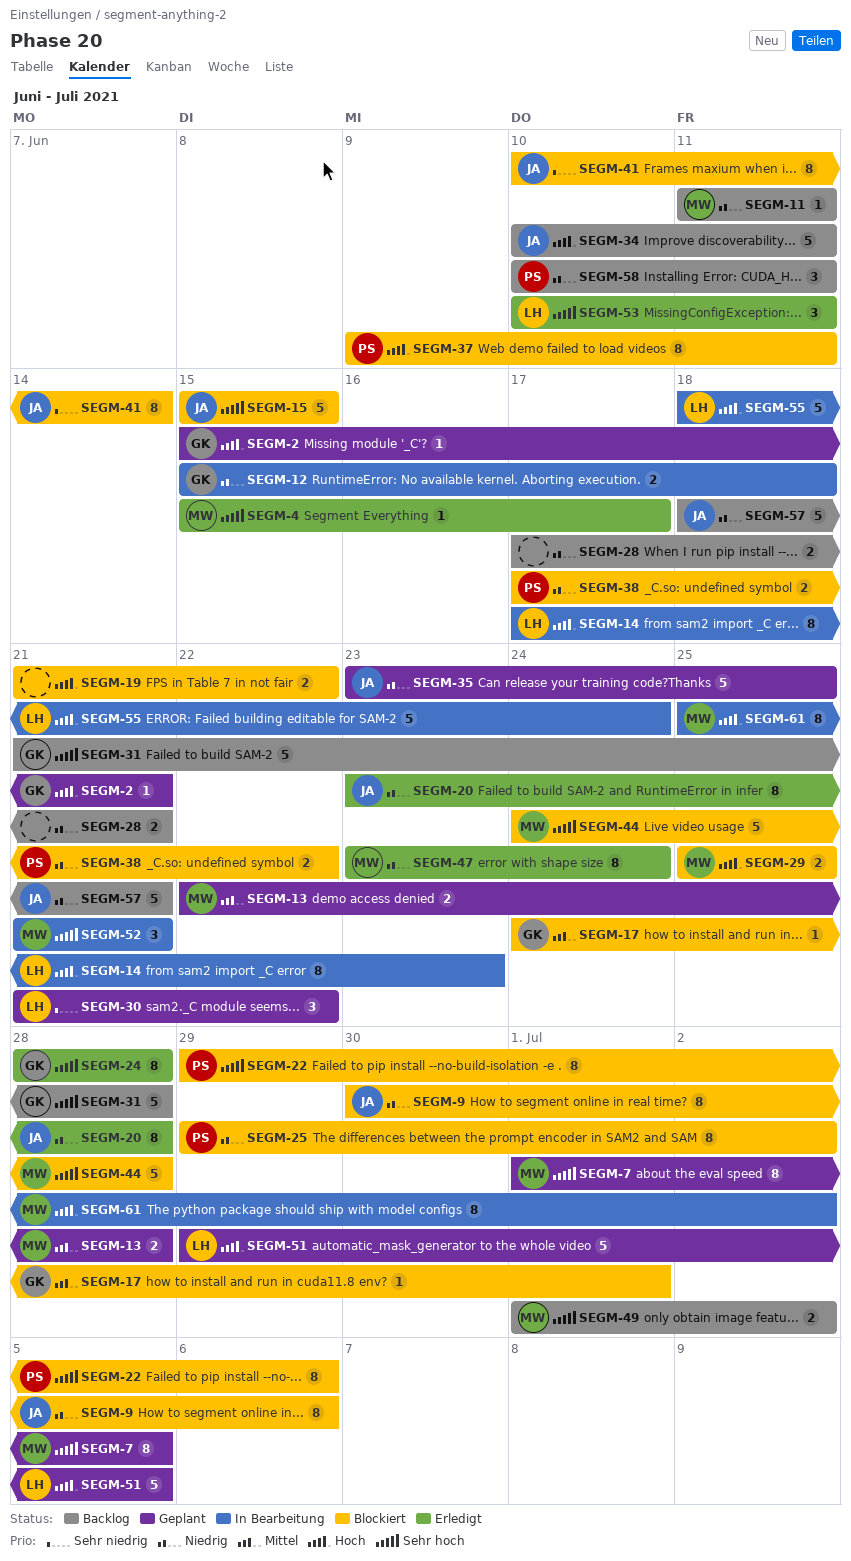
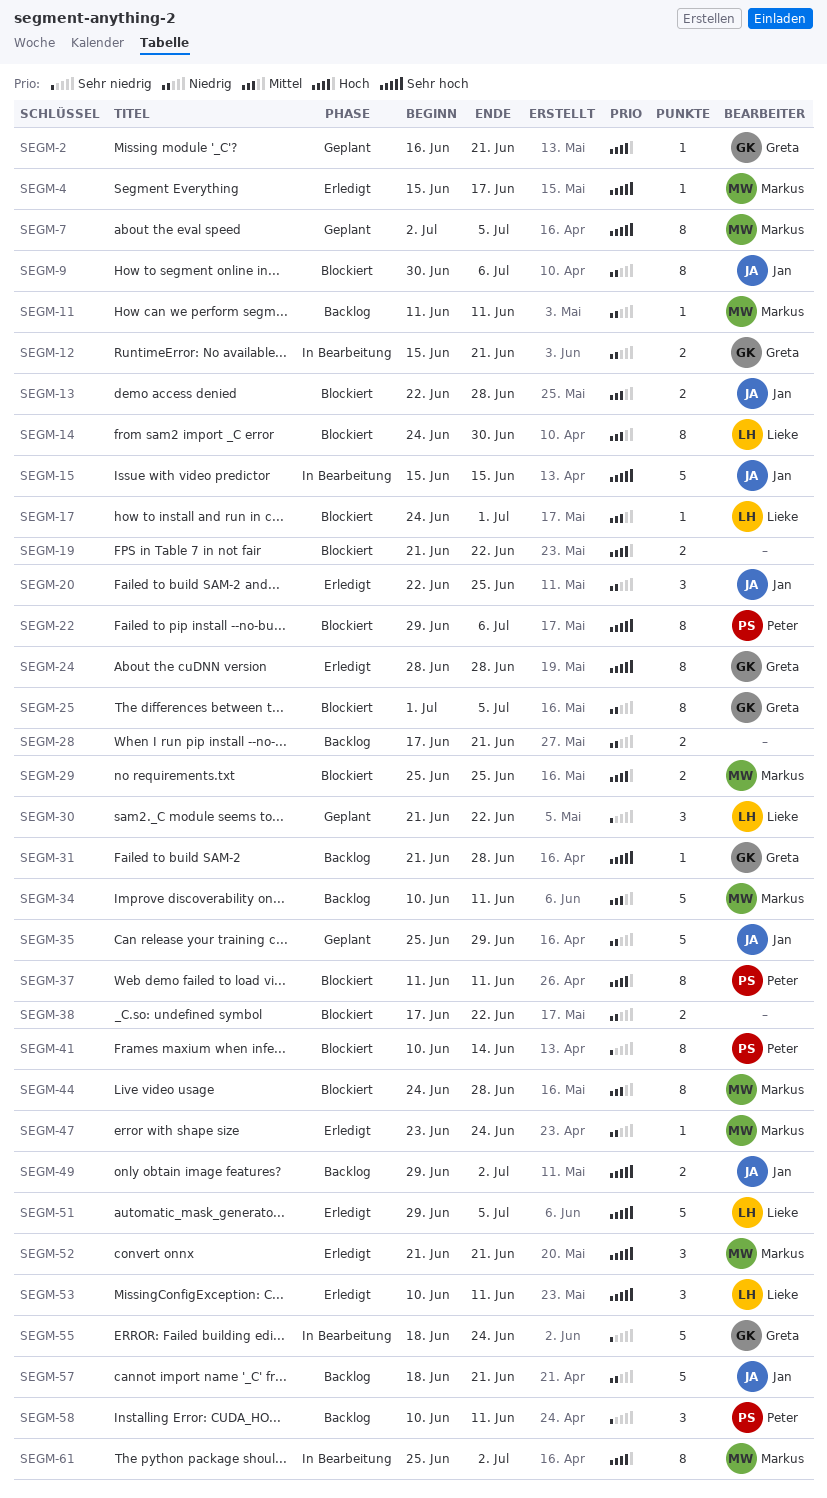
SEGM-2, start: Jun 15 -> Jun 16
SEGM-7, start: Jul 1 -> Jul 2
SEGM-12, due: Jun 18 -> Jun 21
SEGM-13, status: Geplant -> Blockiert
SEGM-13, owner: Markus -> Jan
SEGM-14, status: In Bearbeitung -> Blockiert
SEGM-14, priority: Hoch -> Mittel
SEGM-14, start: Jun 17 -> Jun 24
SEGM-14, due: Jun 23 -> Jun 30
SEGM-15, status: Blockiert -> In Bearbeitung
SEGM-17, owner: Greta -> Lieke
SEGM-20, estimate: 8 -> 3
SEGM-20, start: Jun 23 -> Jun 22
SEGM-20, due: Jun 28 -> Jun 25
SEGM-25, owner: Peter -> Greta
SEGM-25, start: Jun 29 -> Jul 1
SEGM-25, due: Jul 2 -> Jul 5
SEGM-31, estimate: 5 -> 1
SEGM-34, owner: Jan -> Markus
SEGM-34, priority: Hoch -> Mittel
SEGM-35, start: Jun 23 -> Jun 25
SEGM-35, due: Jun 25 -> Jun 29
SEGM-37, start: Jun 9 -> Jun 11
SEGM-38, owner: Peter -> none
SEGM-41, owner: Jan -> Peter
SEGM-44, priority: Sehr hoch -> Mittel
SEGM-44, estimate: 5 -> 8
SEGM-47, estimate: 8 -> 1
SEGM-49, owner: Markus -> Jan
SEGM-49, start: Jul 1 -> Jun 29
SEGM-51, status: Geplant -> Erledigt
SEGM-51, priority: Hoch -> Sehr hoch
SEGM-52, status: In Bearbeitung -> Erledigt
SEGM-55, owner: Lieke -> Greta
SEGM-55, priority: Hoch -> Sehr niedrig
SEGM-58, priority: Niedrig -> Sehr niedrig

